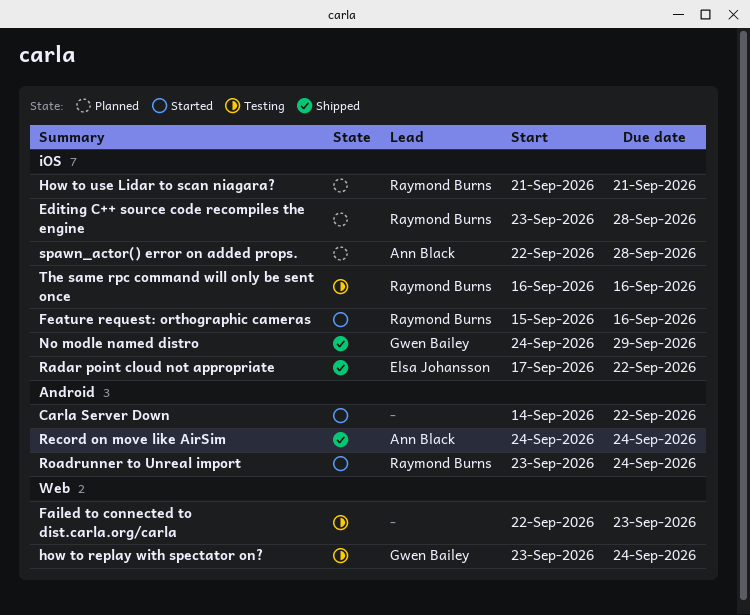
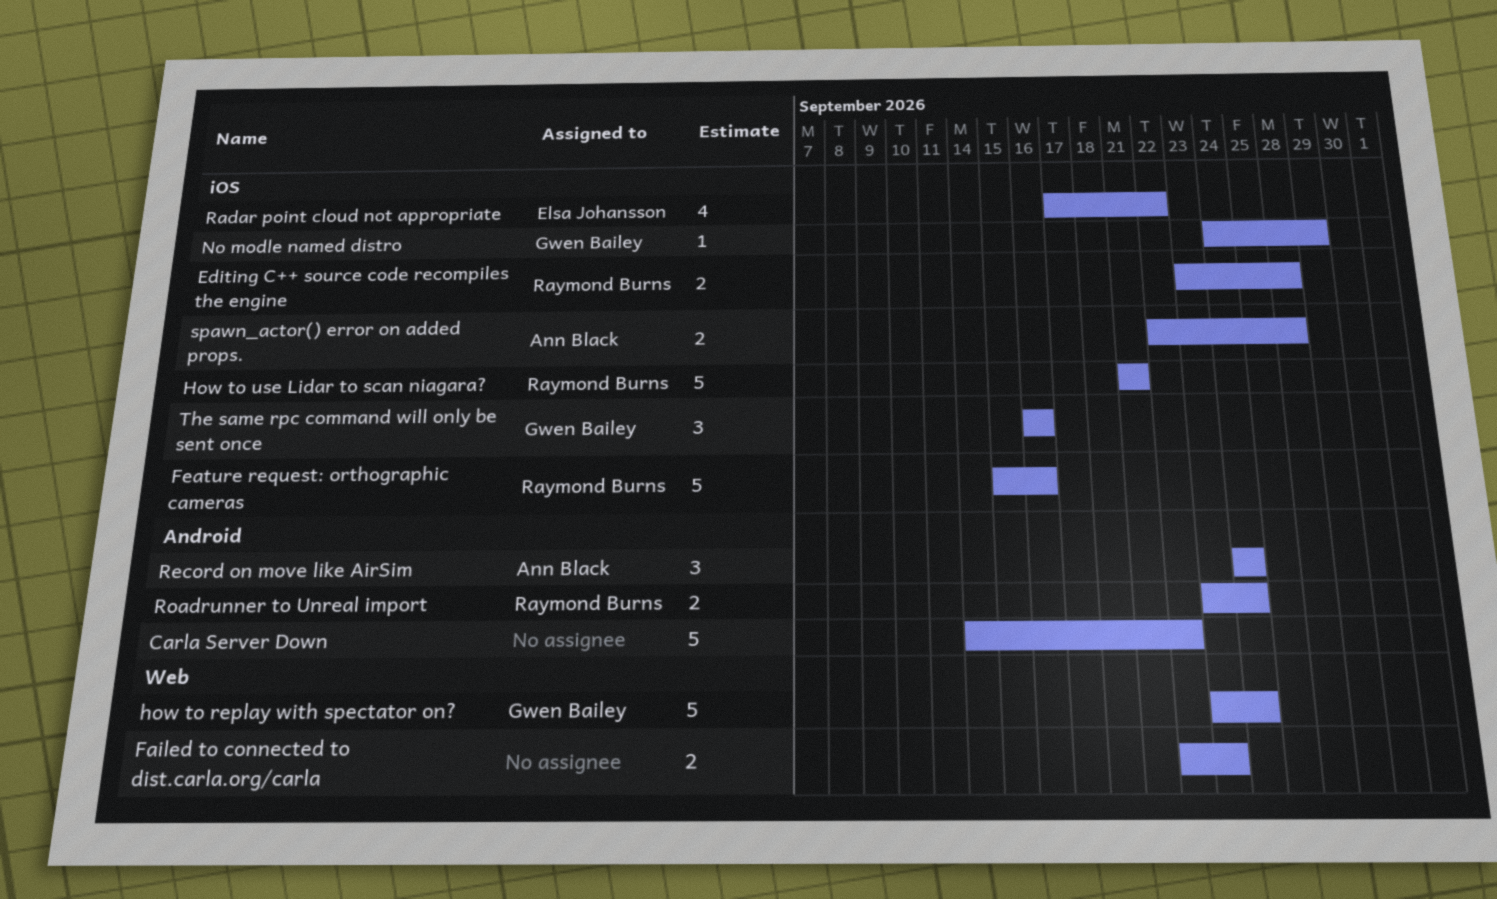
The same rpc command will only be sent once, owner: Raymond Burns -> Gwen Bailey

